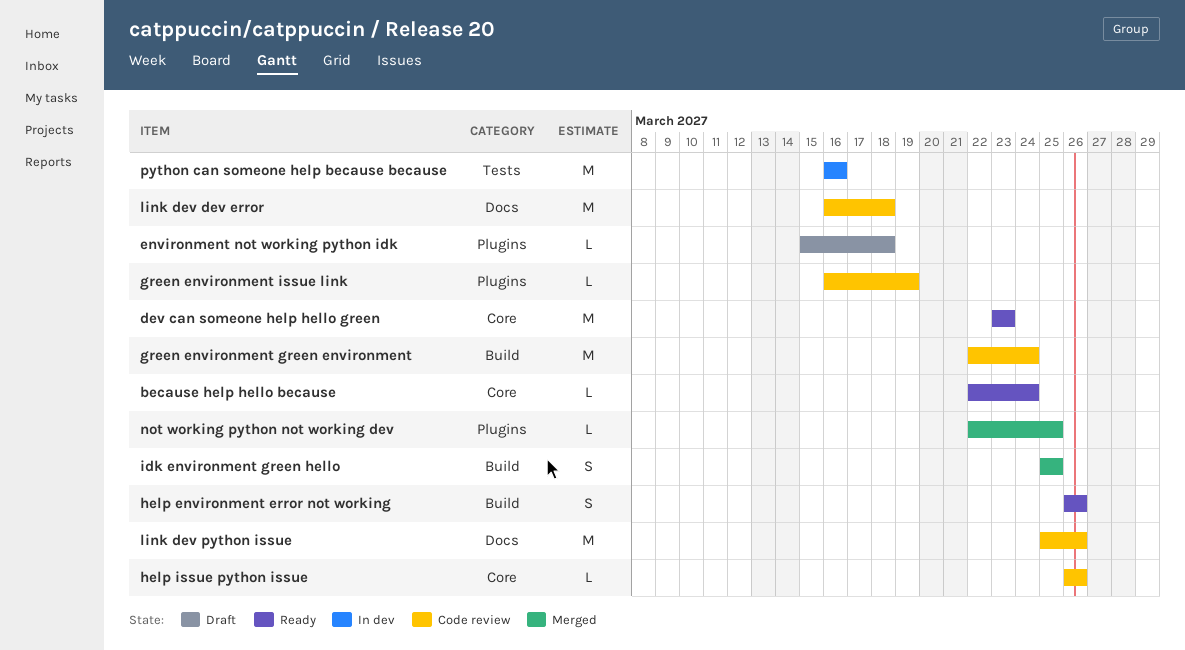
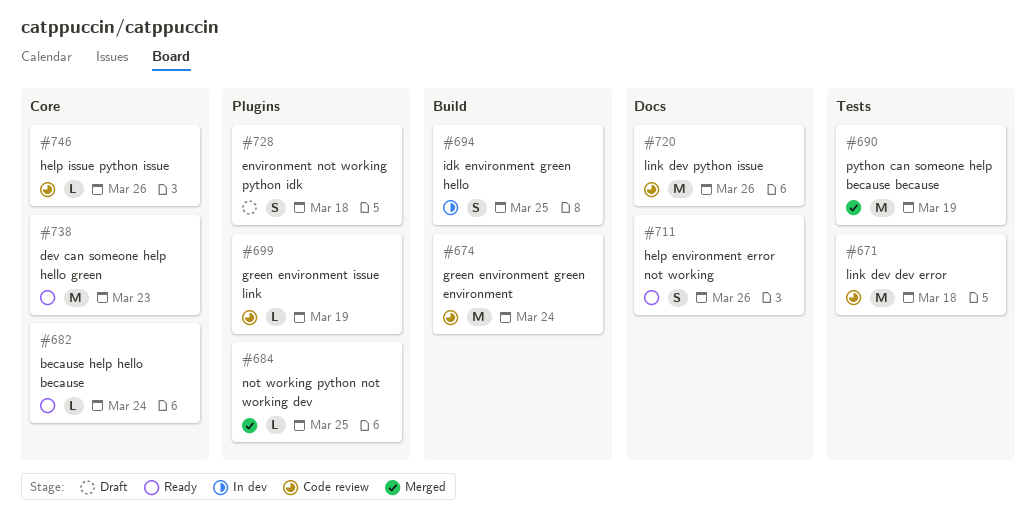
environment not working python idk, estimate: L -> S
help environment error not working, label: Build -> Docs
idk environment green hello, status: Merged -> In dev
link dev dev error, label: Docs -> Tests
python can someone help because because, status: In dev -> Merged
python can someone help because because, due: Mar 16 -> Mar 19

